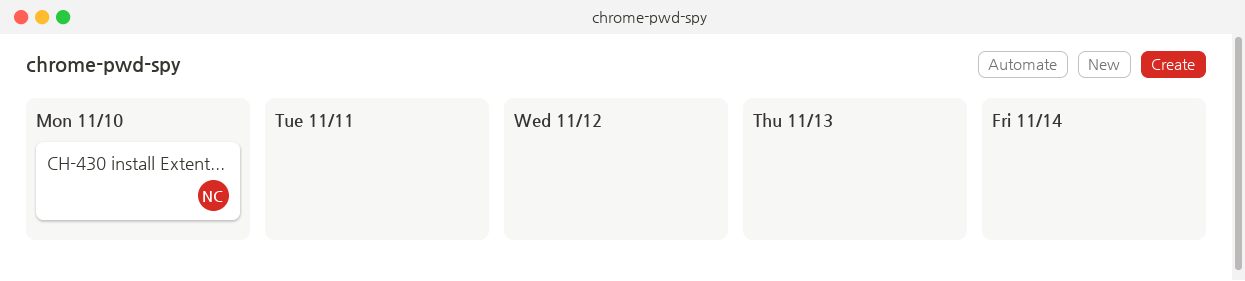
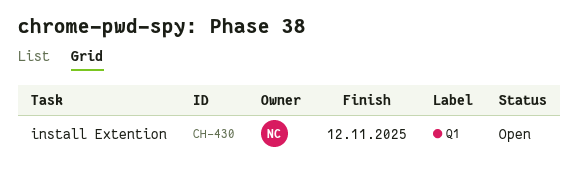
CH-430, due: Nov 10 -> Nov 12

